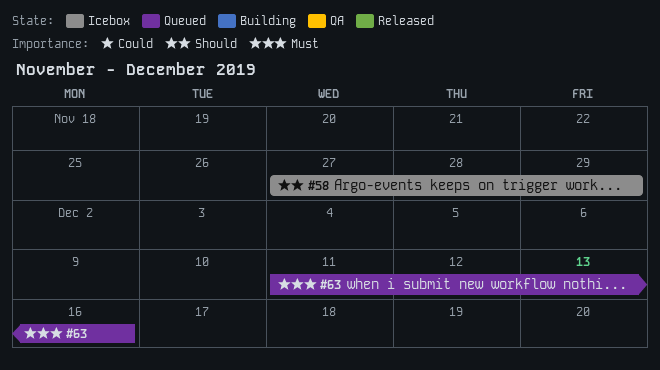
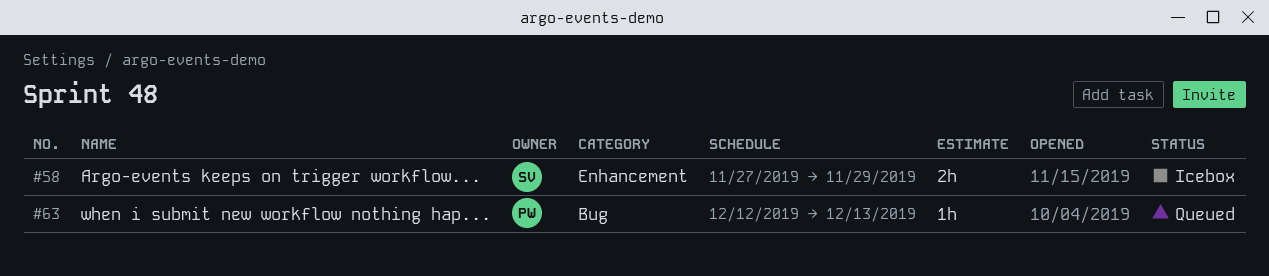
#63, start: Dec 11 -> Dec 12
#63, due: Dec 16 -> Dec 13

